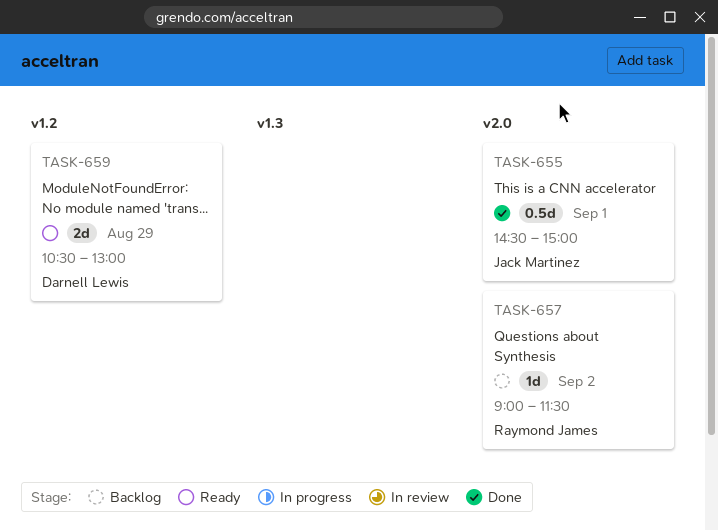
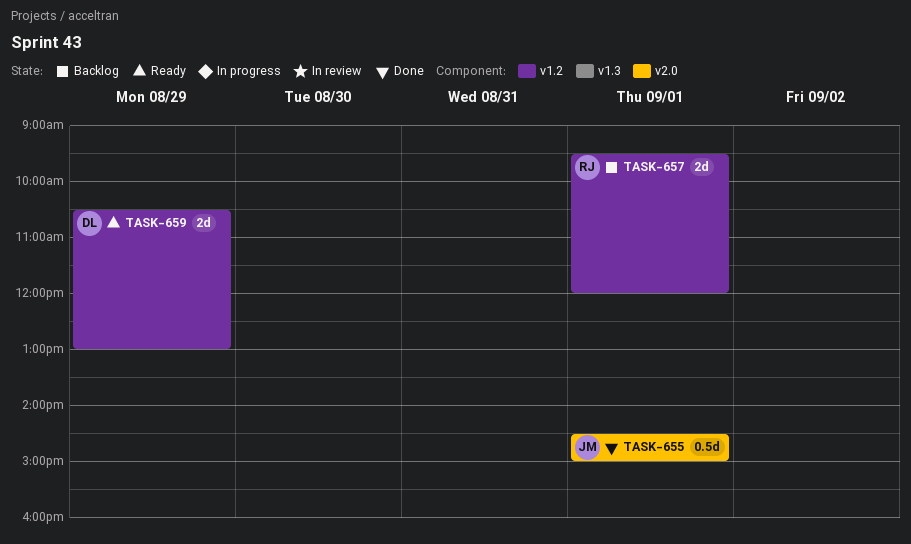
TASK-657, label: v2.0 -> v1.2
TASK-657, estimate: 1d -> 2d
TASK-657, day: Sep 2 -> Sep 1
TASK-657, begins: 09:00 -> 09:30
TASK-657, ends: 11:30 -> 12:00

